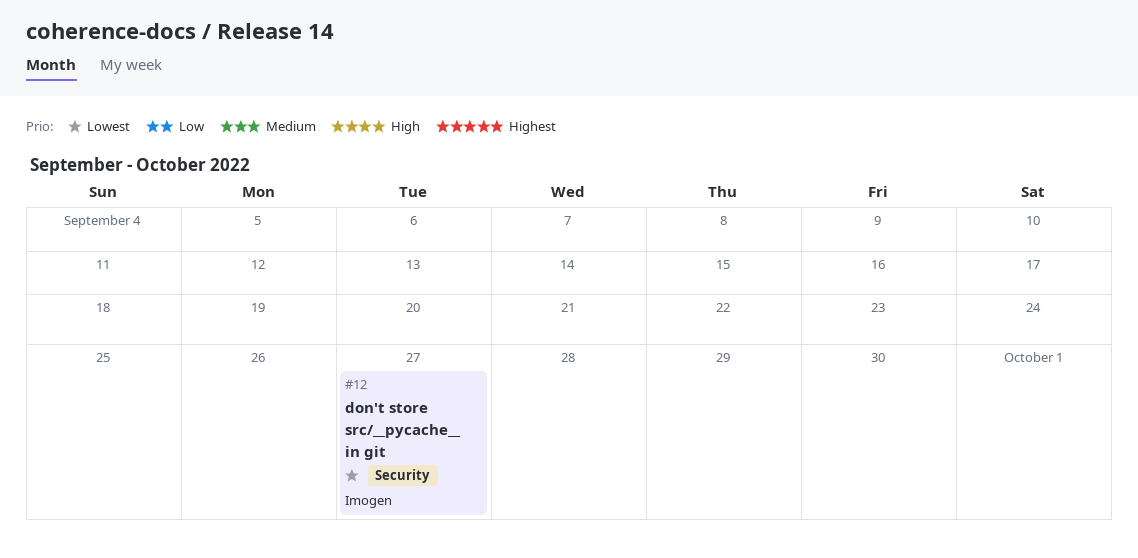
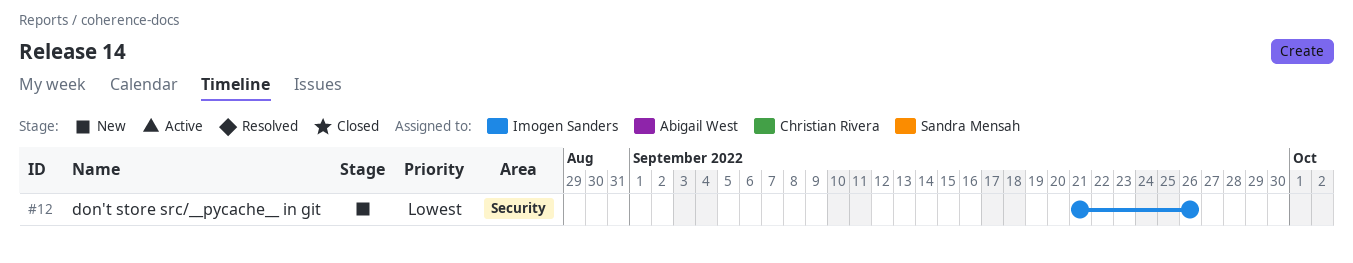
#12, due: Sep 27 -> Sep 26

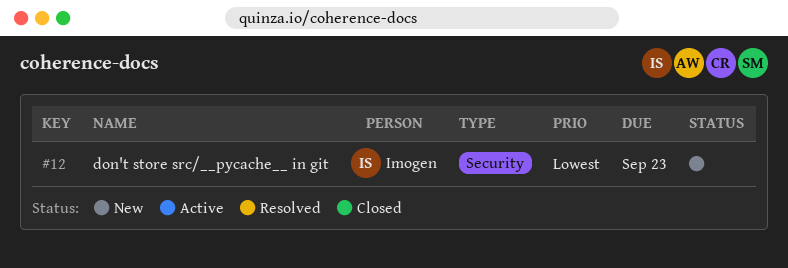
#12, due: Sep 26 -> Sep 23

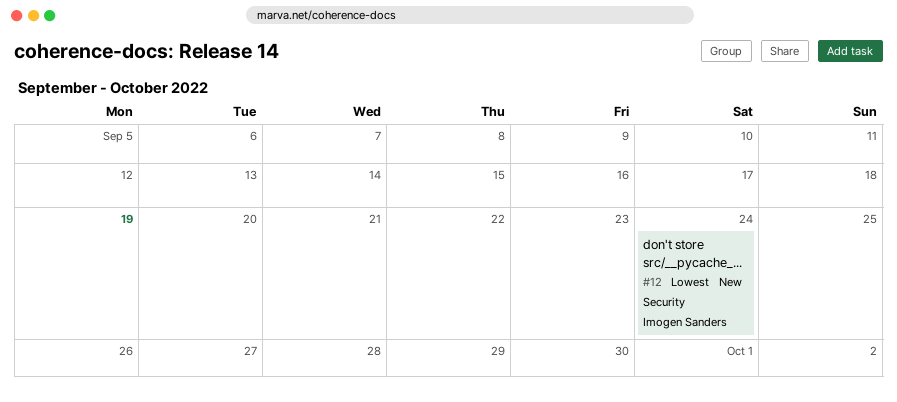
#12, due: Sep 23 -> Sep 24

